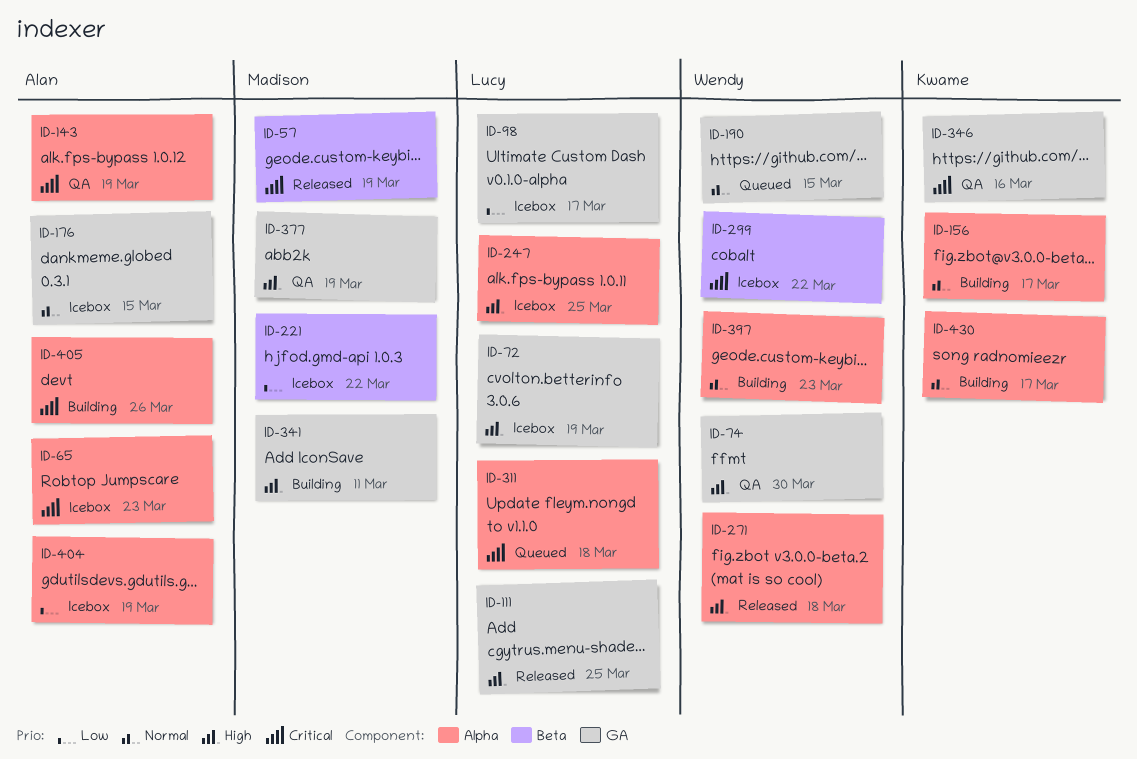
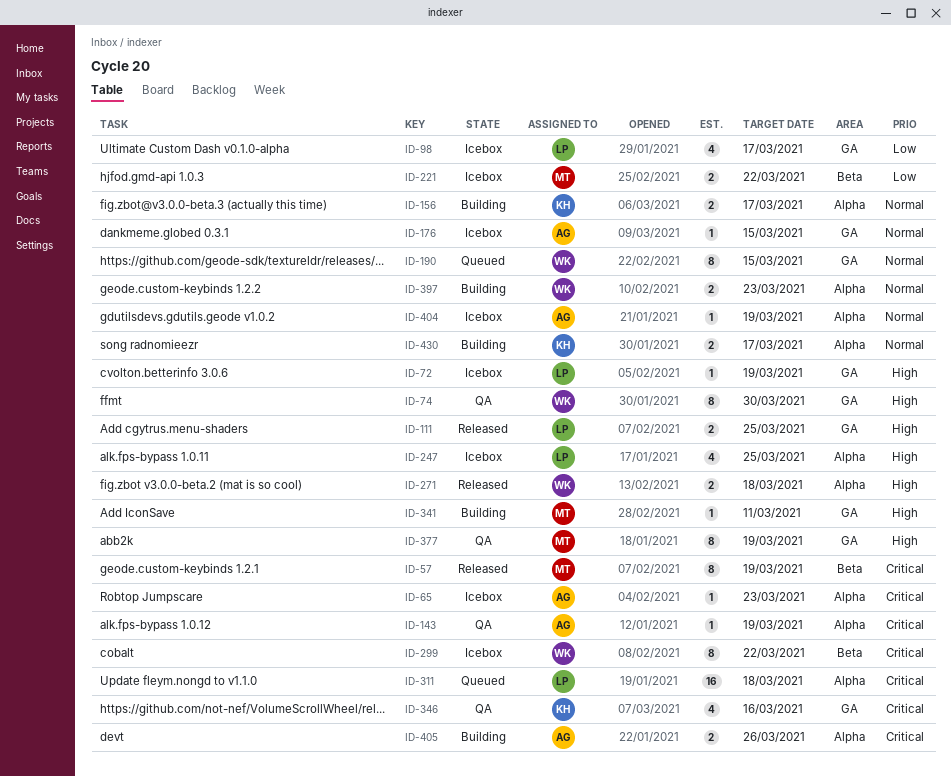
ID-404, priority: Low -> Normal

